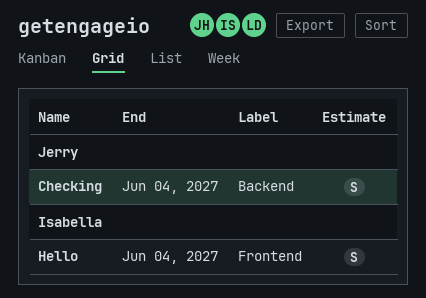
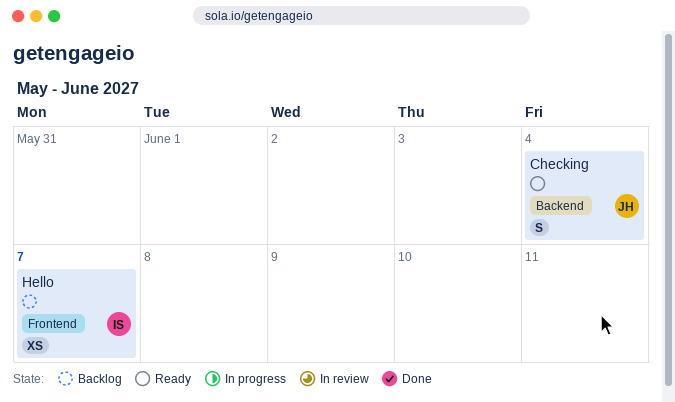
Hello, estimate: S -> XS
Hello, due: Jun 4 -> Jun 7

